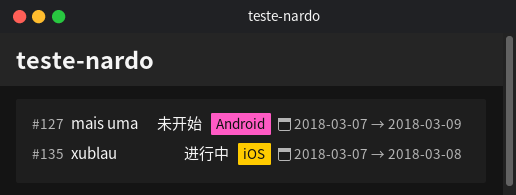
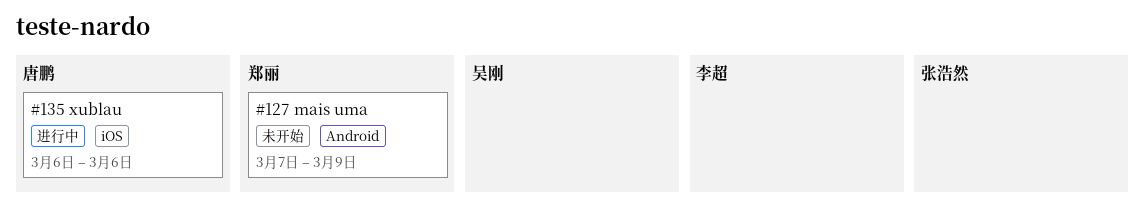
#135, start: Mar 7 -> Mar 6
#135, due: Mar 8 -> Mar 6

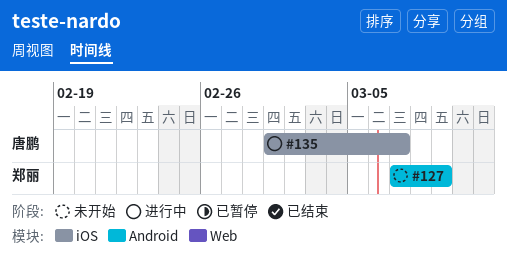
#135, start: Mar 6 -> Mar 1
#135, due: Mar 6 -> Mar 7

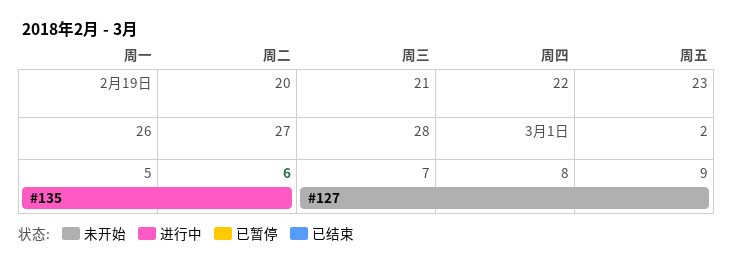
#135, start: Mar 1 -> Mar 5
#135, due: Mar 7 -> Mar 6

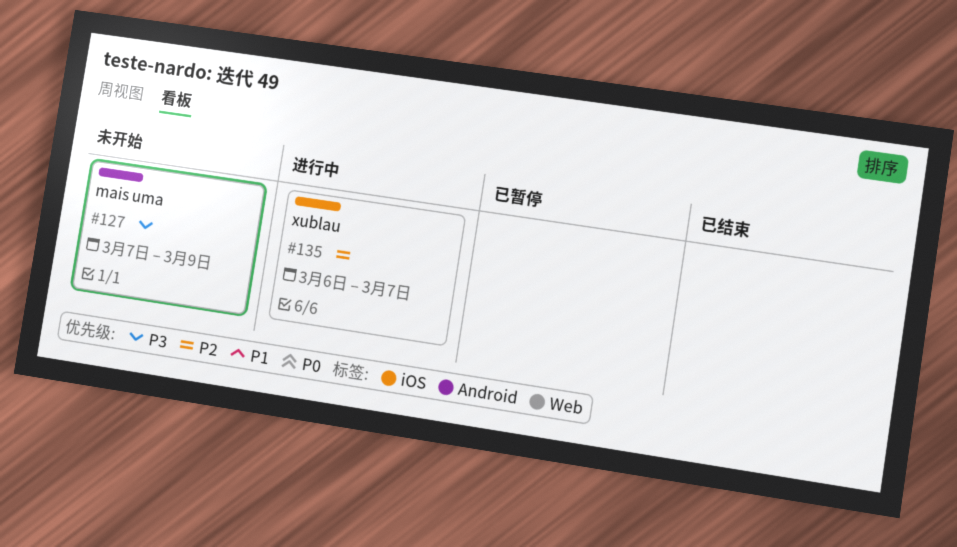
#135, start: Mar 5 -> Mar 6
#135, due: Mar 6 -> Mar 7

